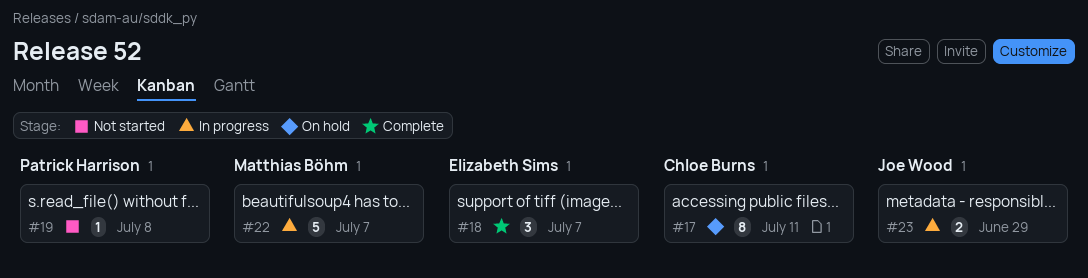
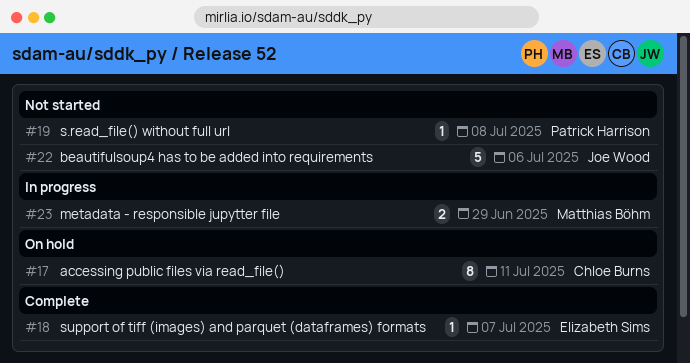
#18, estimate: 3 -> 1
#22, status: In progress -> Not started
#22, owner: Matthias Böhm -> Joe Wood
#22, due: Jul 7 -> Jul 6
#23, owner: Joe Wood -> Matthias Böhm

